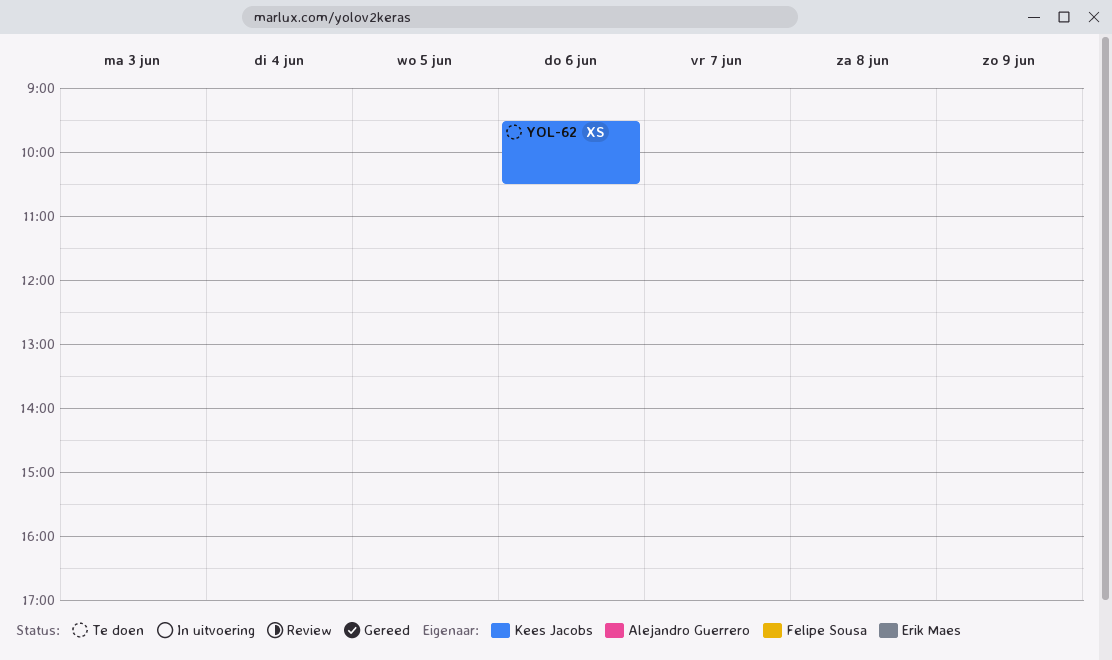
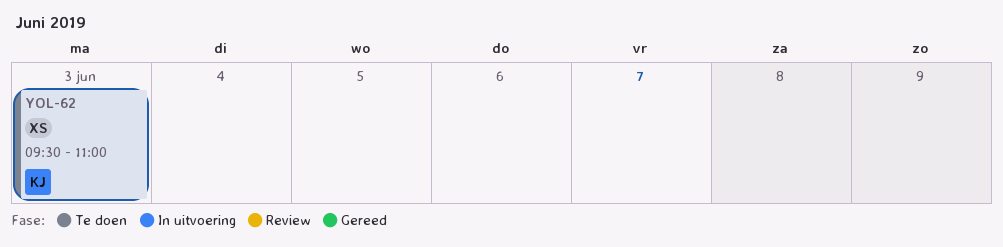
YOL-62, day: Jun 6 -> Jun 3
YOL-62, ends: 10:30 -> 11:00

